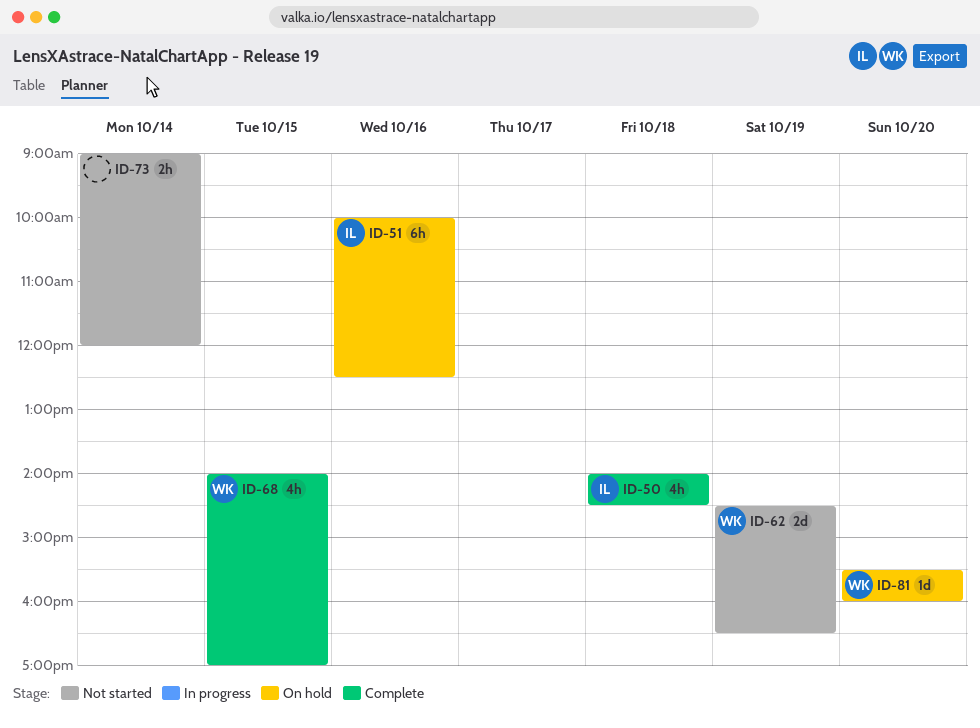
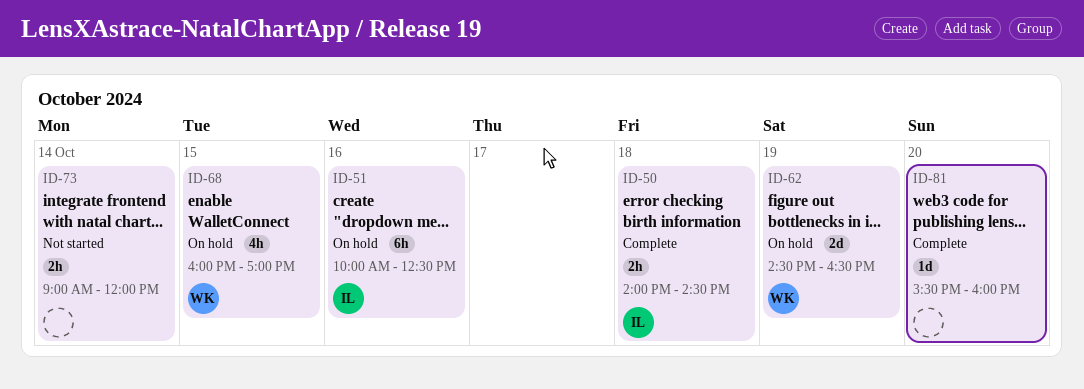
ID-50, estimate: 4h -> 2h
ID-62, status: Not started -> On hold
ID-68, status: Complete -> On hold
ID-68, begins: 14:00 -> 16:00
ID-81, status: On hold -> Complete
ID-81, owner: WK -> none

